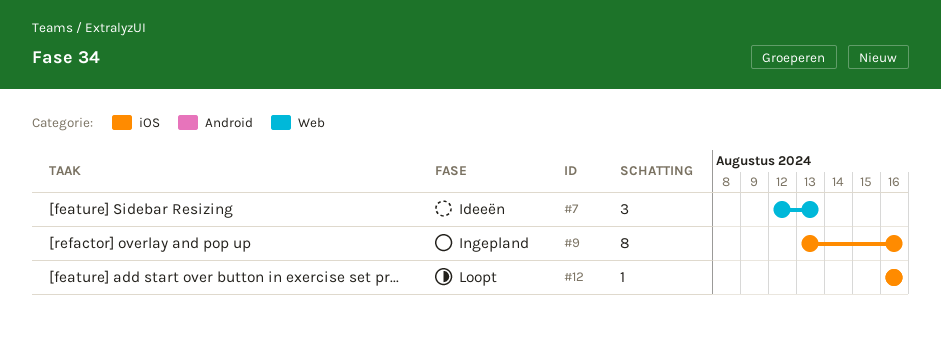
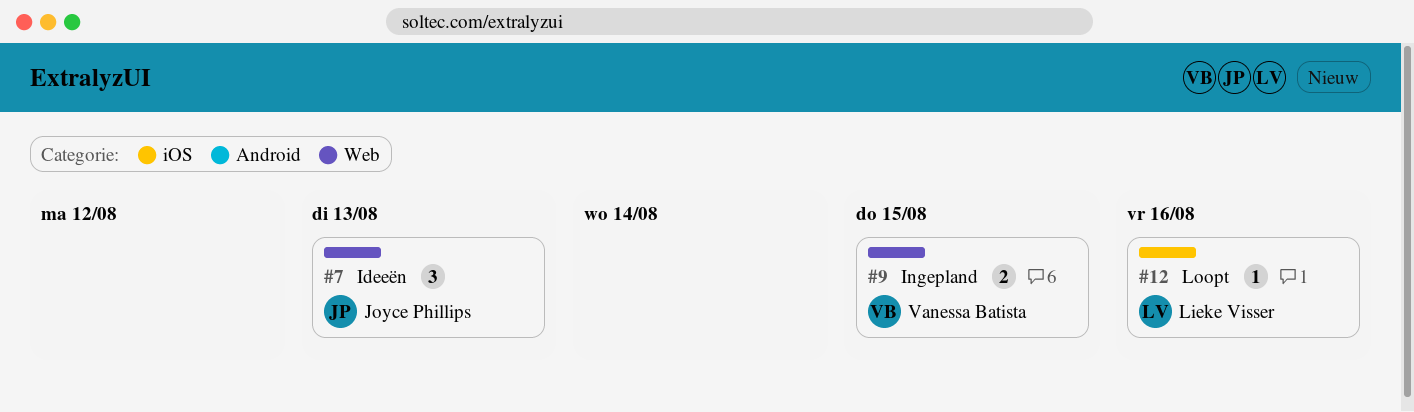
#9, label: iOS -> Web
#9, estimate: 8 -> 2
#9, due: Aug 16 -> Aug 15

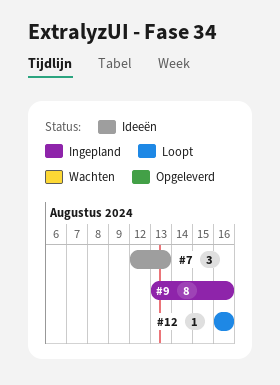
#9, estimate: 2 -> 8
#9, due: Aug 15 -> Aug 16

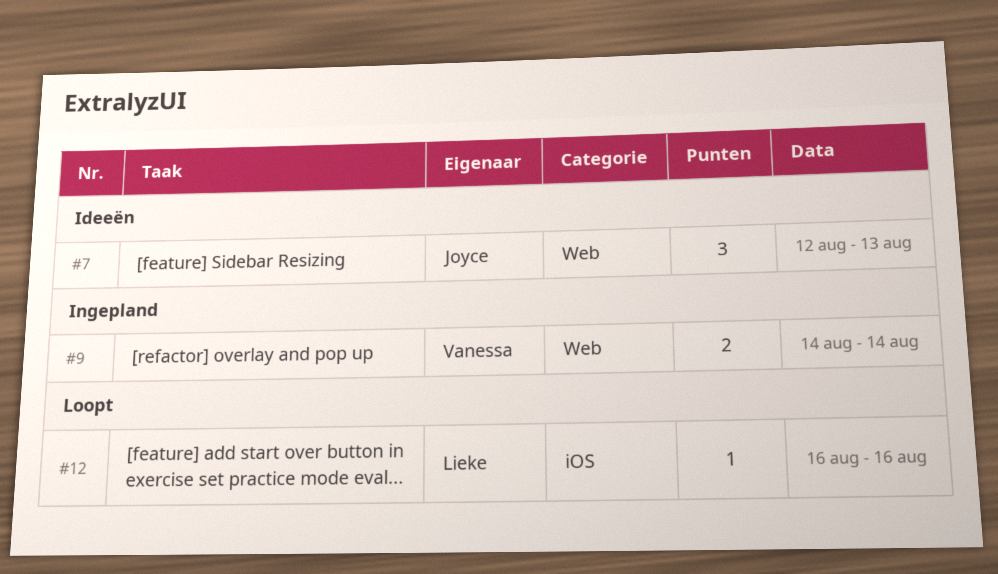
#9, estimate: 8 -> 2
#9, start: Aug 13 -> Aug 14
#9, due: Aug 16 -> Aug 14

